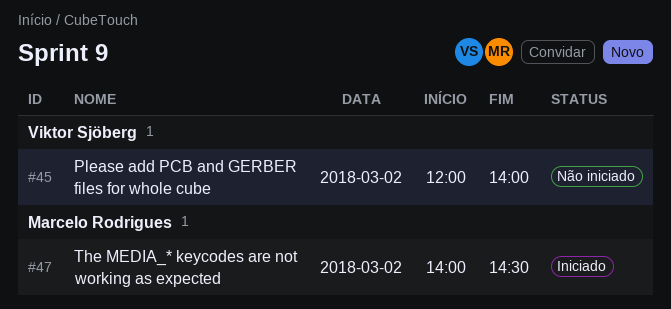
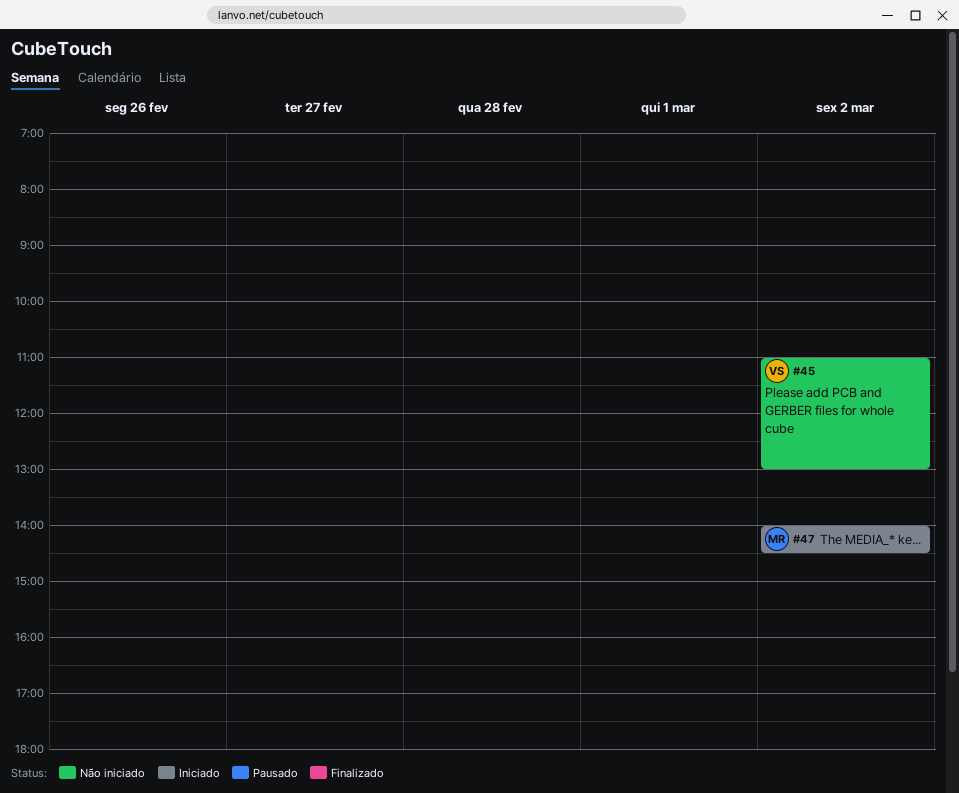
#45, begins: 12:00 -> 11:00
#45, ends: 14:00 -> 13:00

